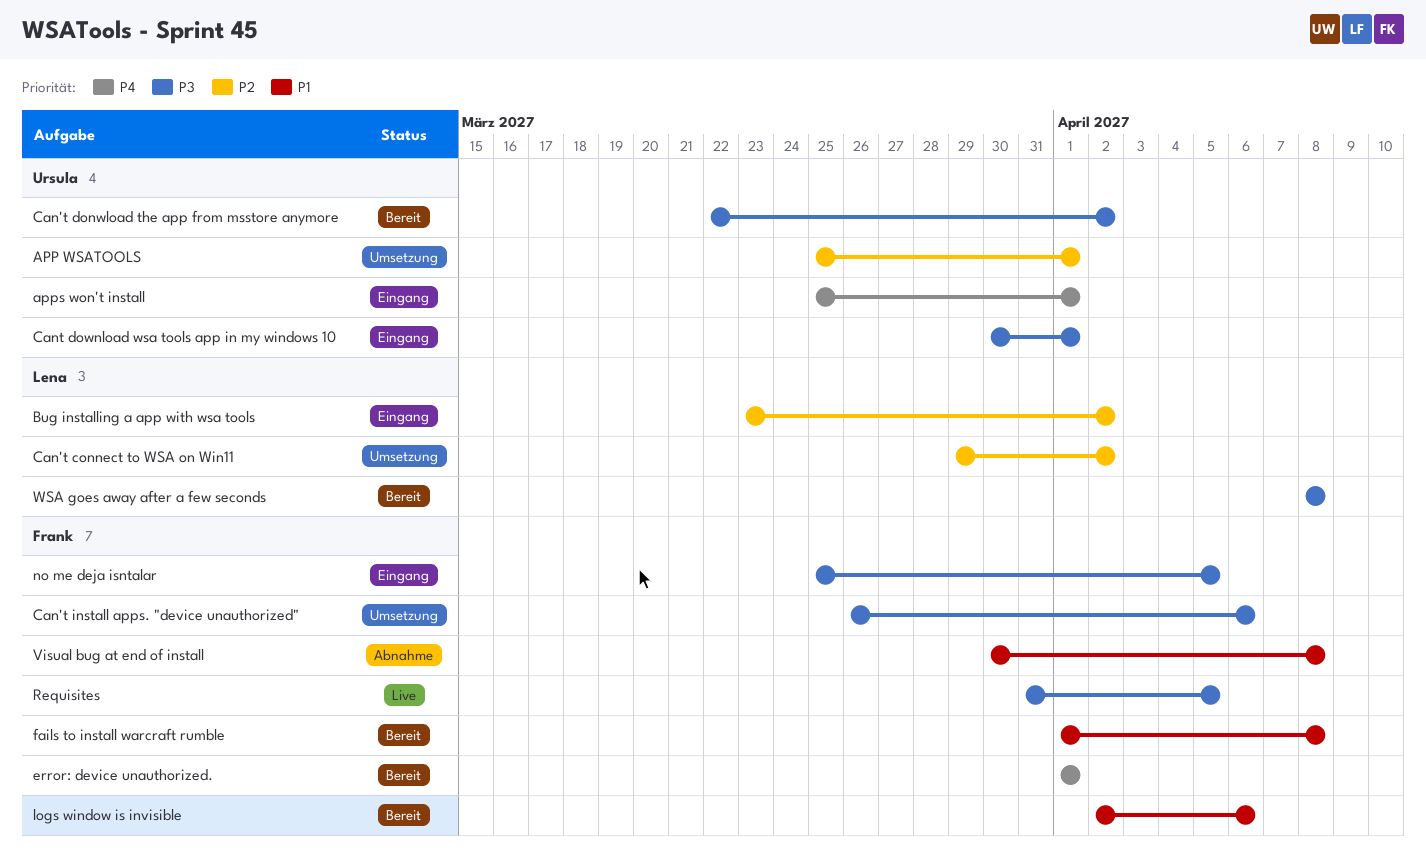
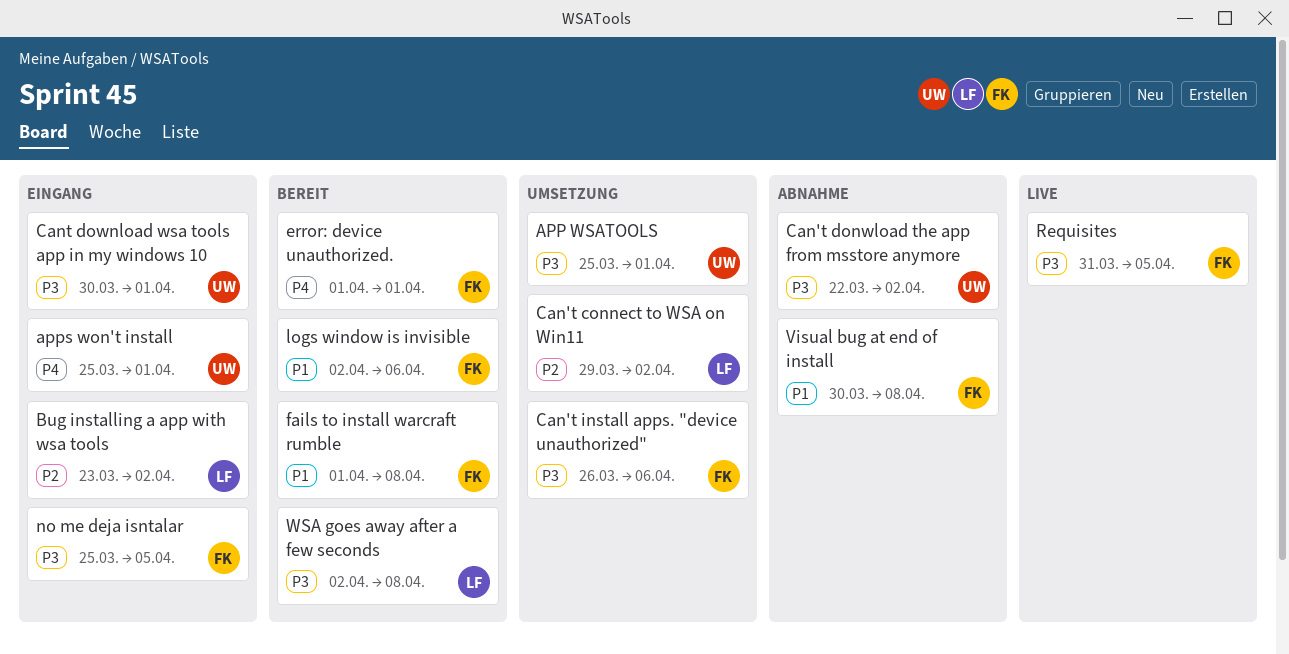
APP WSATOOLS, priority: P2 -> P3
Can't donwload the app from msstore anymore, status: Bereit -> Abnahme
WSA goes away after a few seconds, start: Apr 8 -> Apr 2

